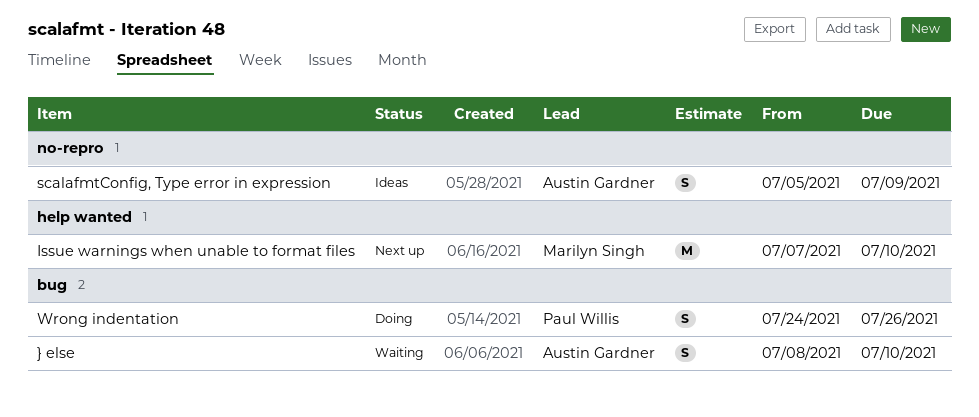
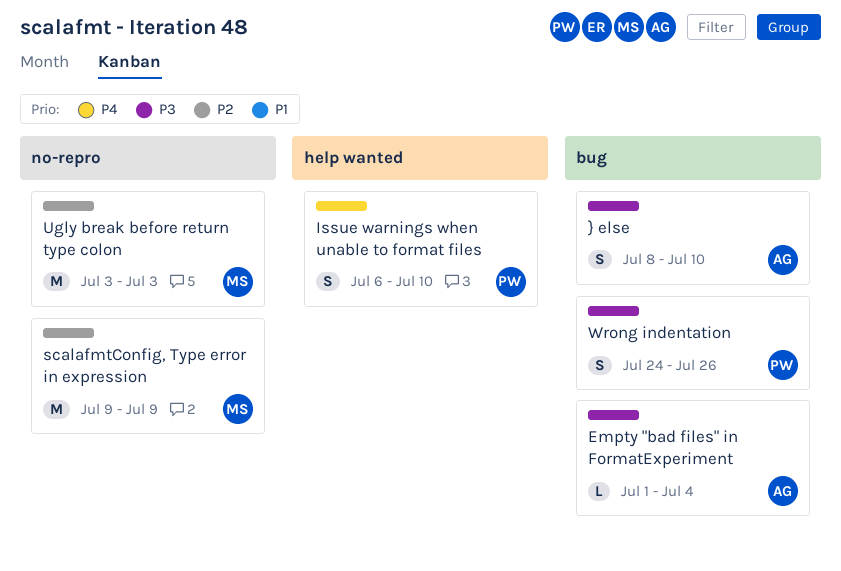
Empty "bad files" in FormatExperiment: none -> present
Issue warnings when unable to format files, owner: Marilyn Singh -> Paul Willis
Issue warnings when unable to format files, estimate: M -> S
Issue warnings when unable to format files, start: Jul 7 -> Jul 6
scalafmtConfig, Type error in expression, owner: Austin Gardner -> Marilyn Singh
scalafmtConfig, Type error in expression, estimate: S -> M
scalafmtConfig, Type error in expression, start: Jul 5 -> Jul 9
Ugly break before return type colon: none -> present

